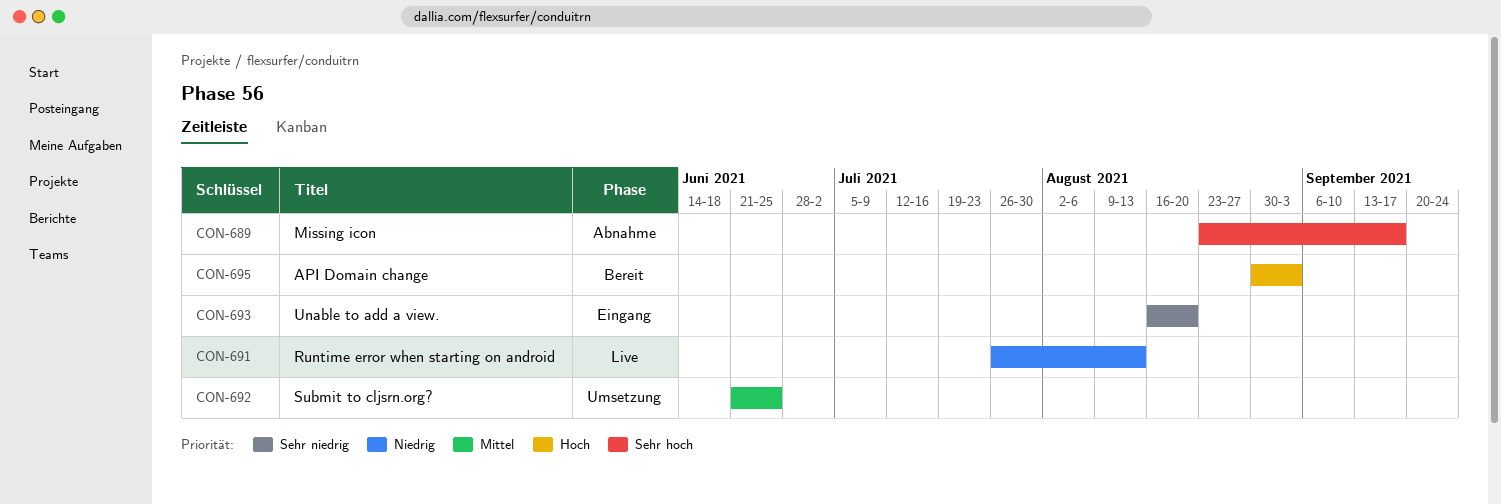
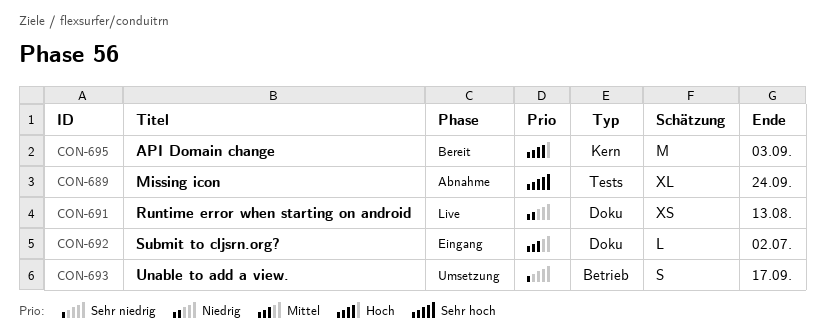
CON-689, due: Sep 17 -> Sep 24
CON-692, status: Umsetzung -> Eingang
CON-692, due: Jun 25 -> Jul 2
CON-693, status: Eingang -> Umsetzung
CON-693, due: Aug 20 -> Sep 17

